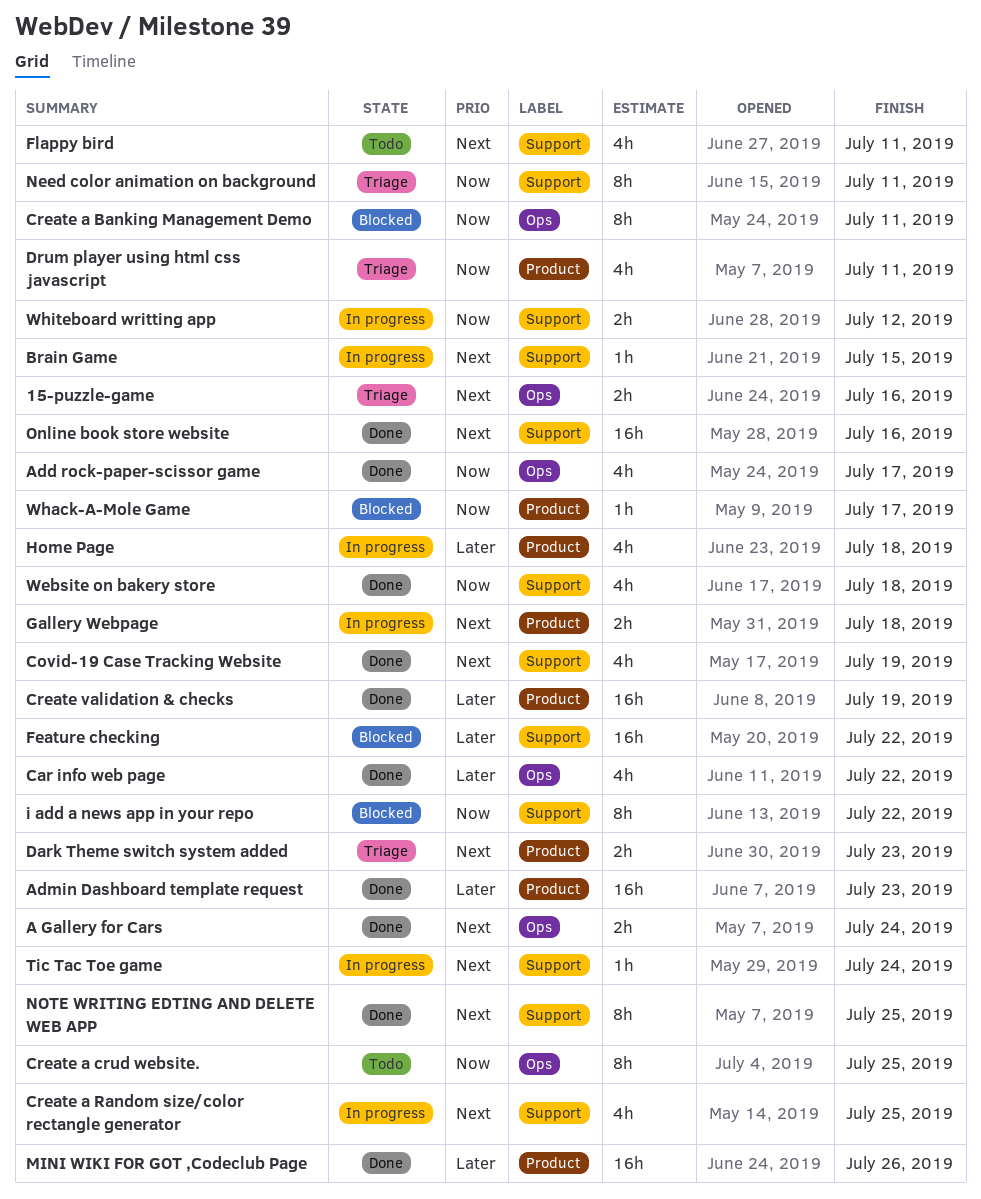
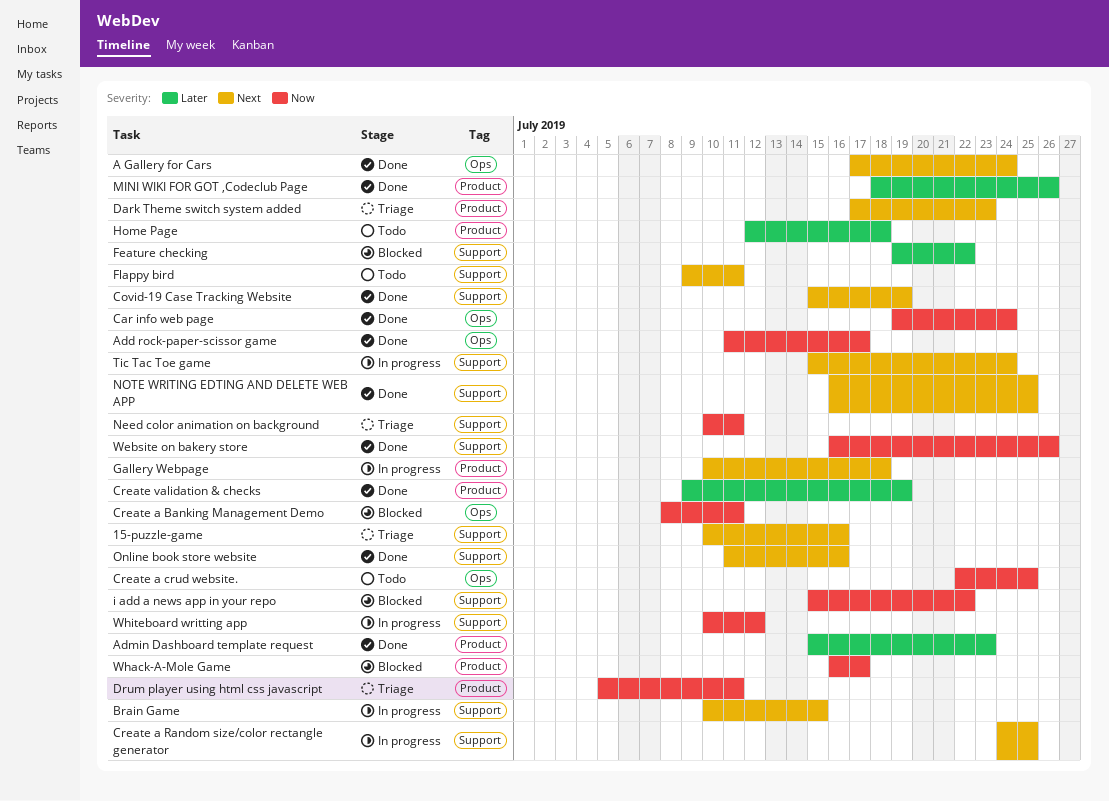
15-puzzle-game, label: Ops -> Support
Car info web page, priority: Later -> Now
Car info web page, due: Jul 22 -> Jul 24
Home Page, status: In progress -> Todo
Website on bakery store, due: Jul 18 -> Jul 26

